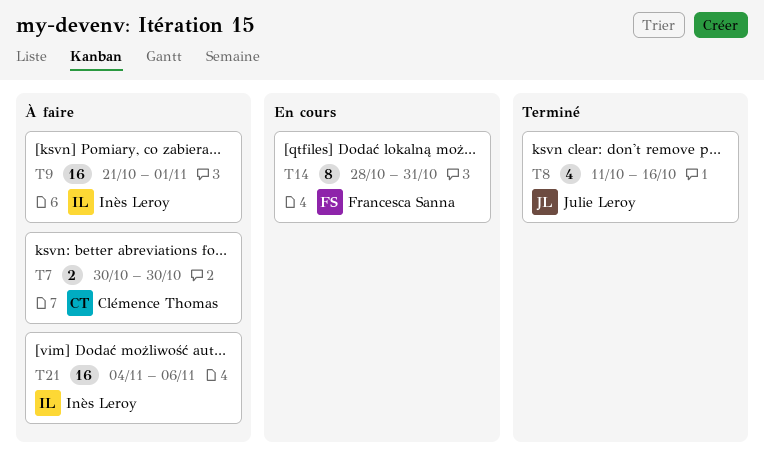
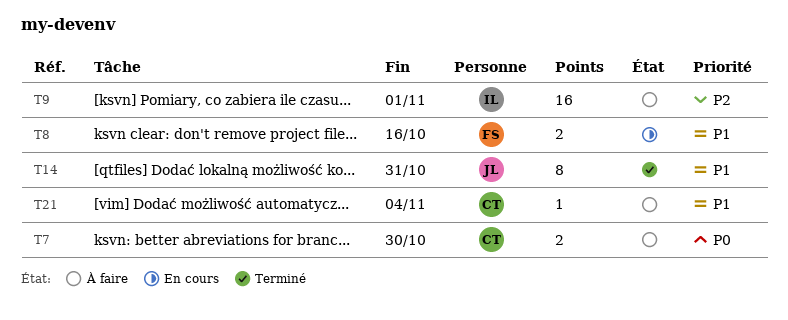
T8, status: Terminé -> En cours
T8, owner: Julie Leroy -> Francesca Sanna
T8, estimate: 4 -> 2
T14, status: En cours -> Terminé
T14, owner: Francesca Sanna -> Julie Leroy
T21, owner: Inès Leroy -> Clémence Thomas
T21, estimate: 16 -> 1
T21, due: Nov 6 -> Nov 4

